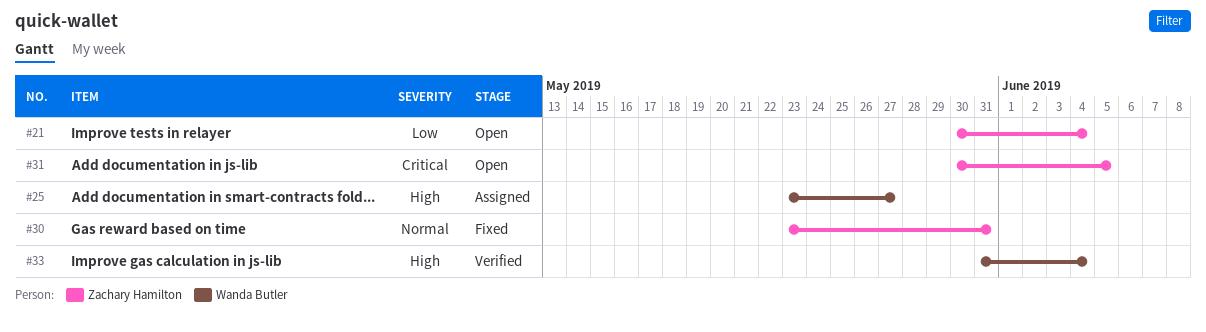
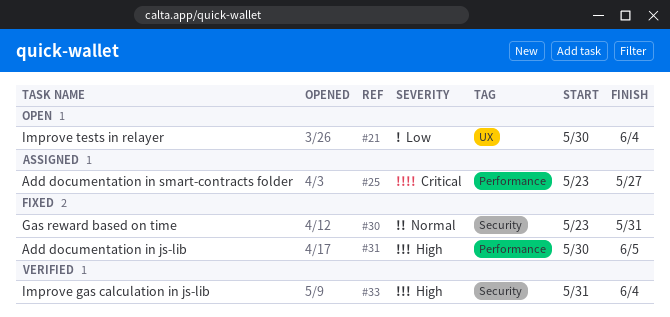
#25, priority: High -> Critical
#31, status: Open -> Fixed
#31, priority: Critical -> High

